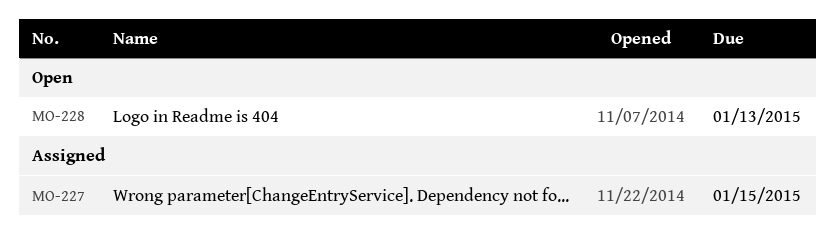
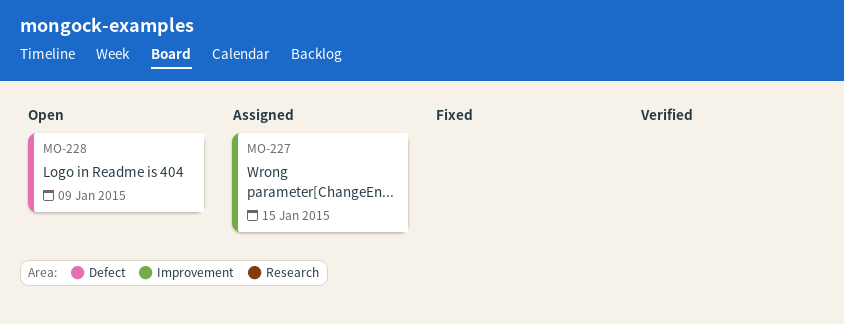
MO-228, due: Jan 13 -> Jan 9

